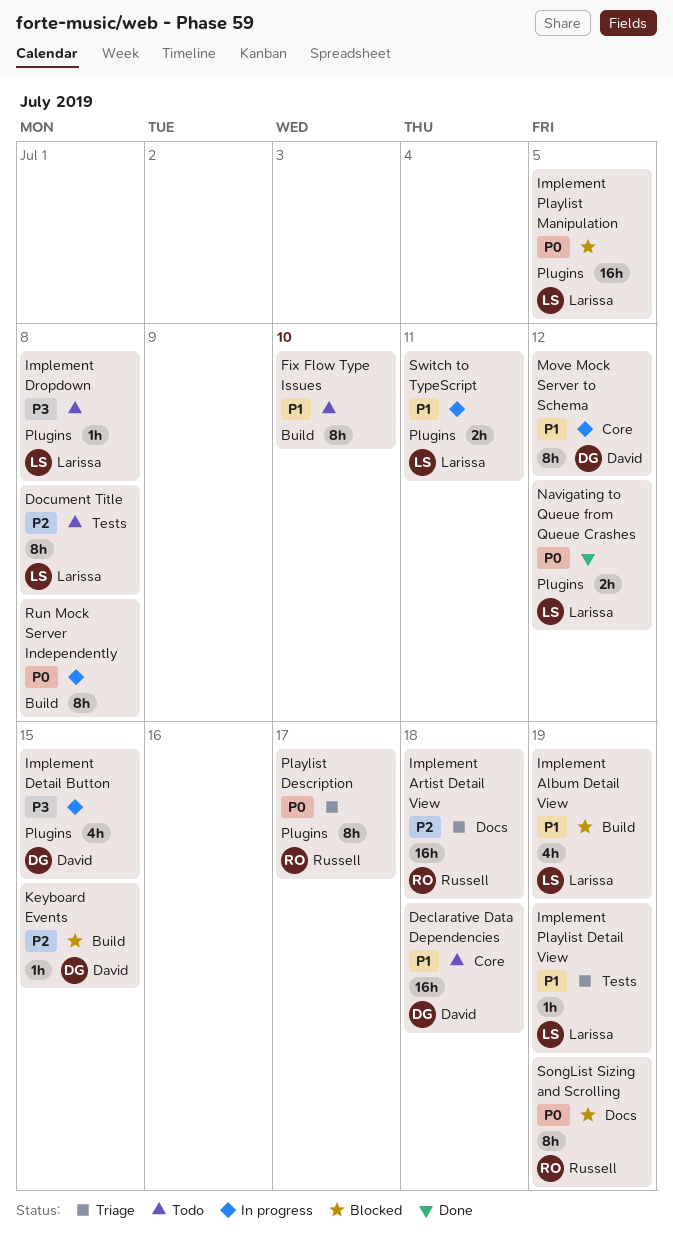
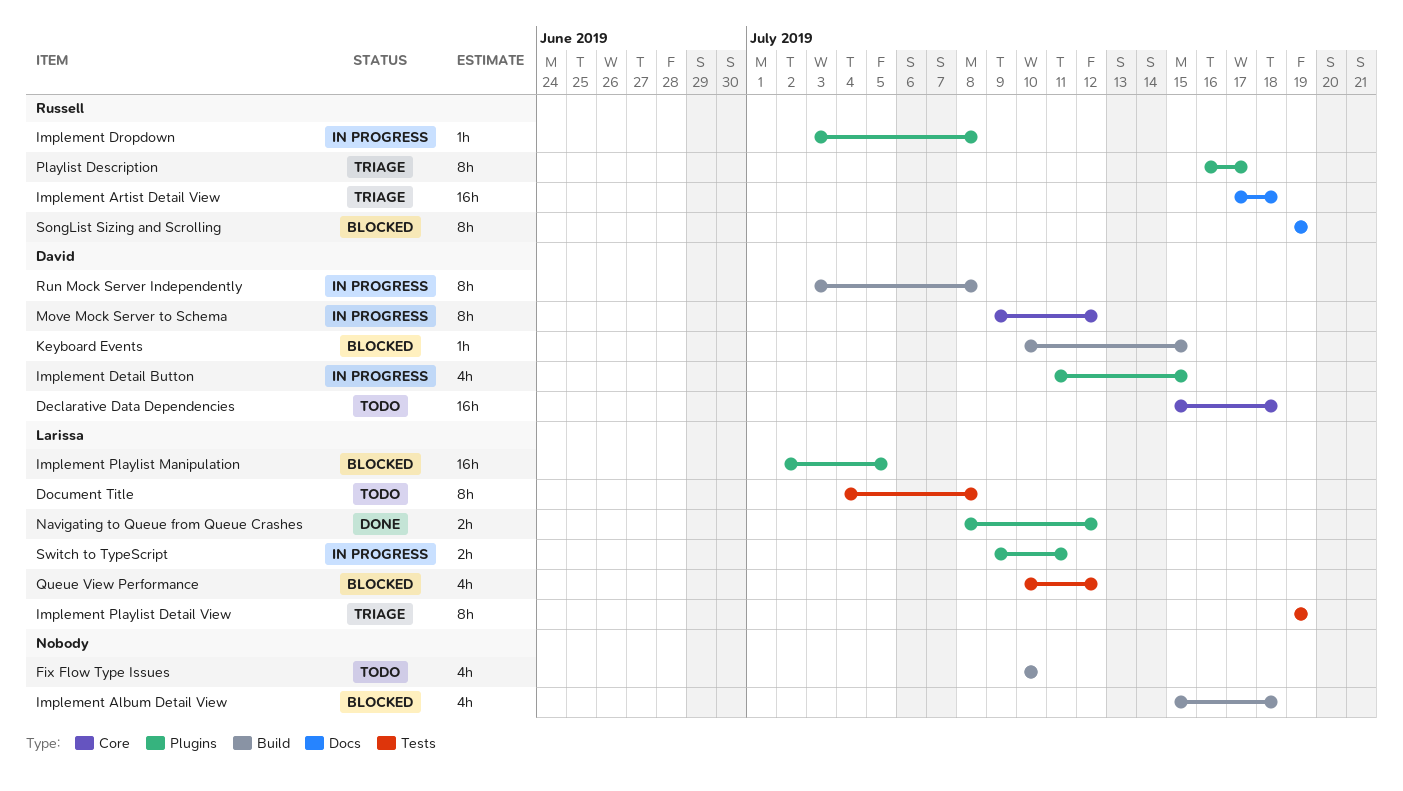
Fix Flow Type Issues, estimate: 8h -> 4h
Implement Album Detail View, owner: Larissa -> none
Implement Album Detail View, due: Jul 19 -> Jul 18
Implement Dropdown, status: Todo -> In progress
Implement Dropdown, owner: Larissa -> Russell
Implement Playlist Detail View, estimate: 1h -> 8h
Queue View Performance: none -> present
Run Mock Server Independently, owner: none -> David

